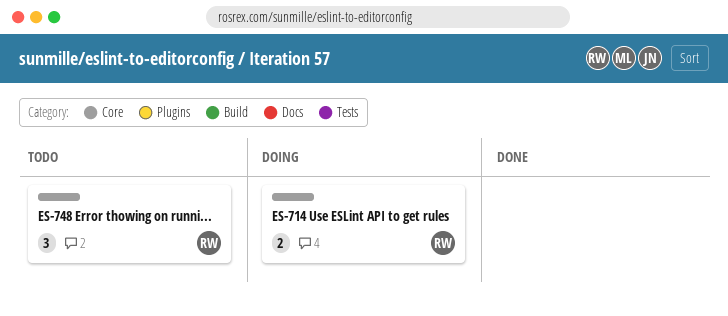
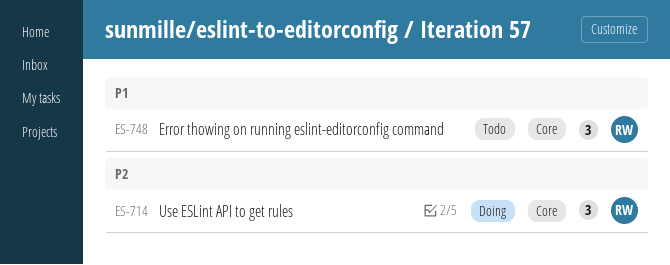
ES-714, estimate: 2 -> 3

